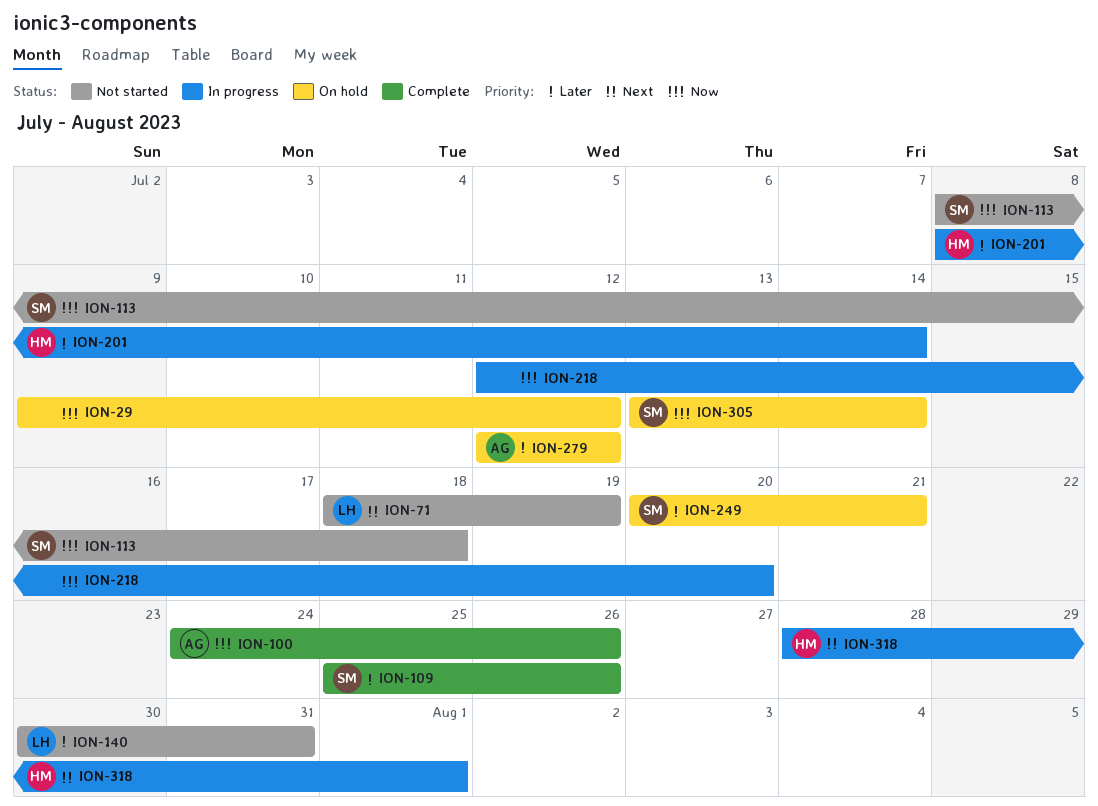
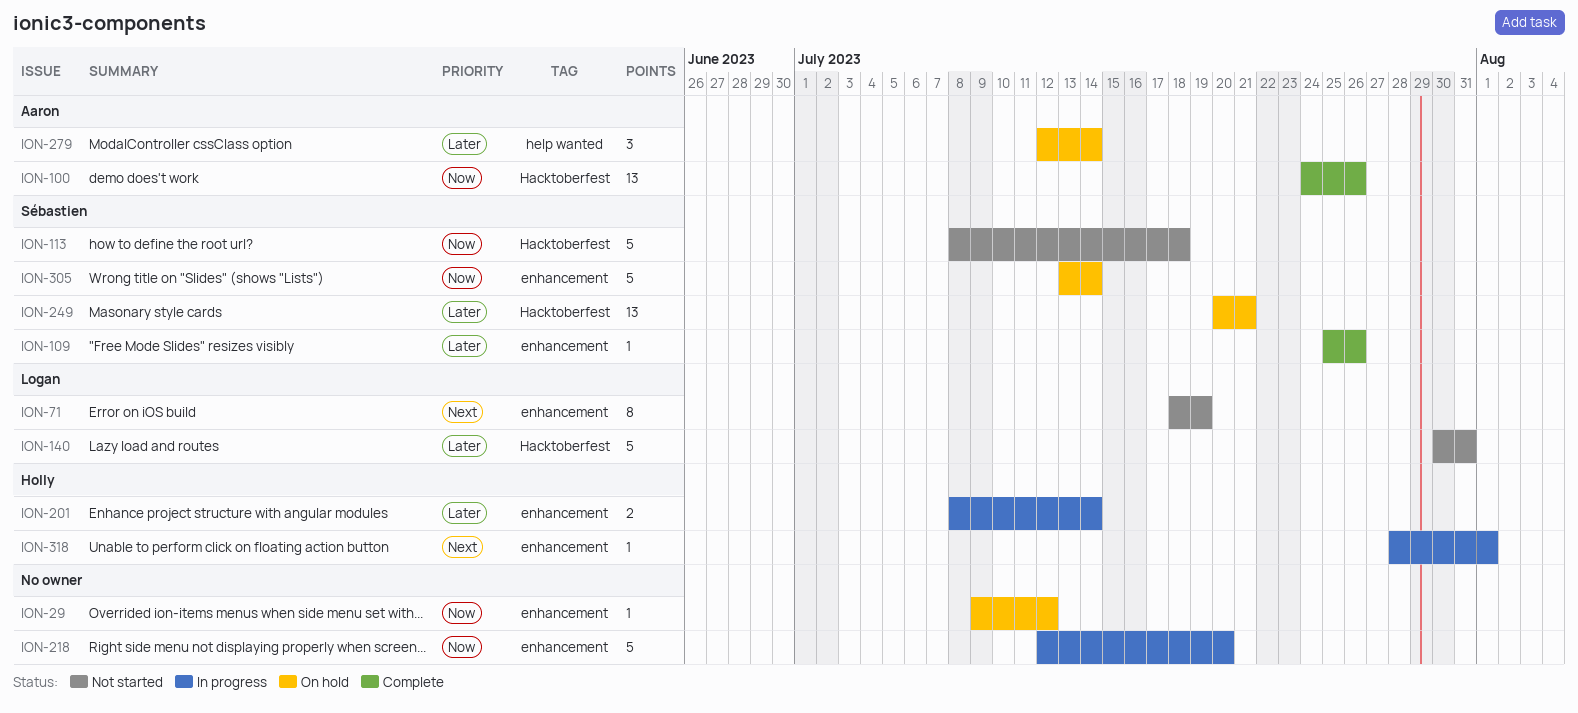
ION-279, due: Jul 12 -> Jul 14

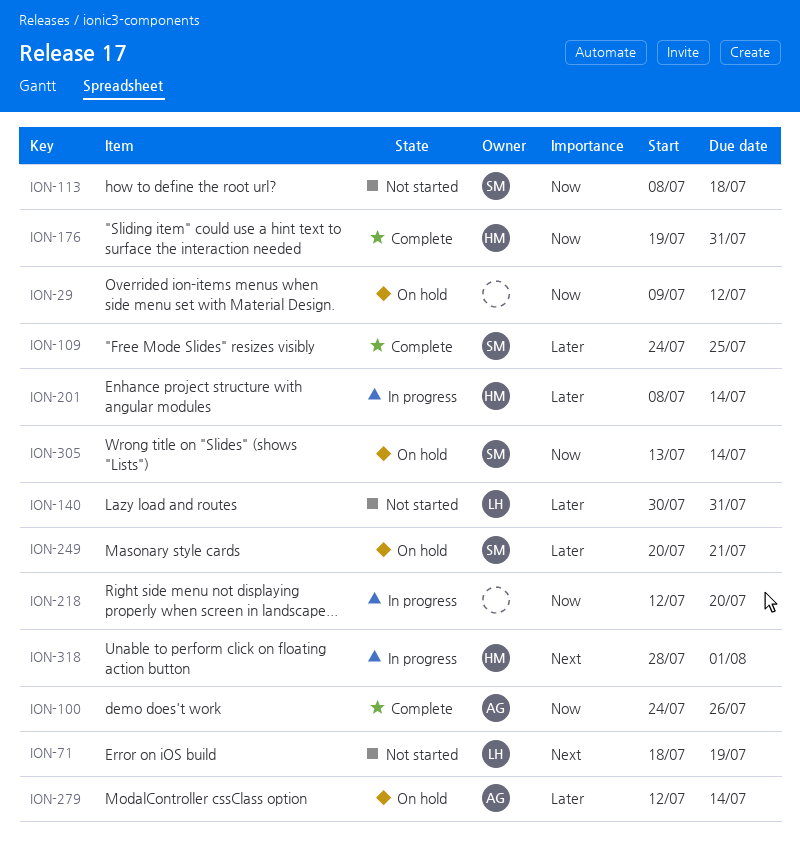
ION-109, start: Jul 25 -> Jul 24
ION-109, due: Jul 26 -> Jul 25
ION-176: none -> present

